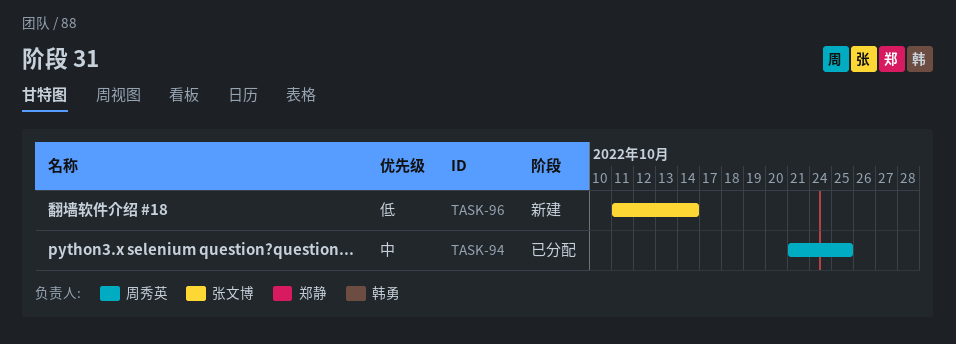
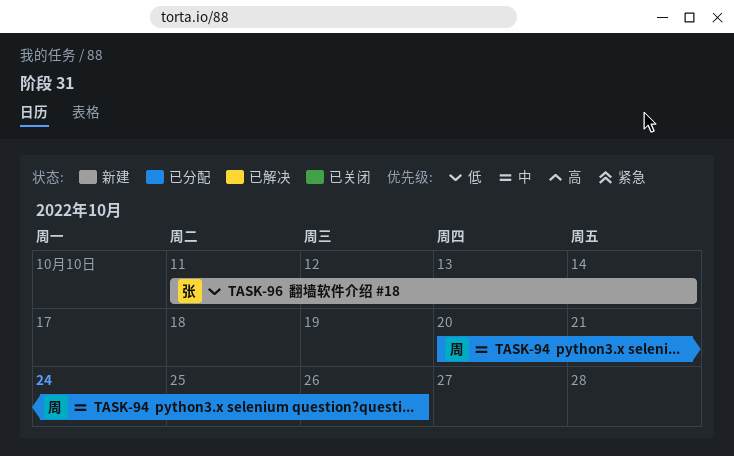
TASK-94, start: Oct 21 -> Oct 20
TASK-94, due: Oct 25 -> Oct 26

